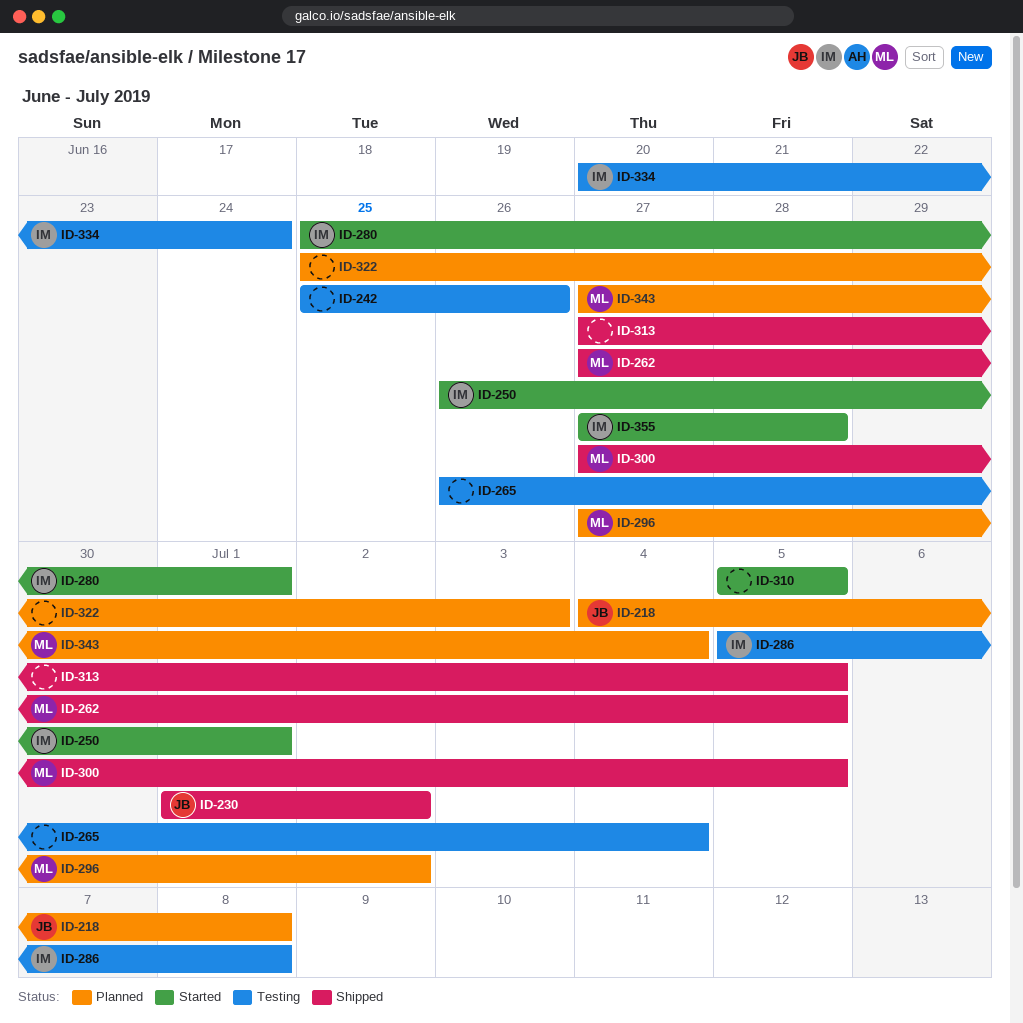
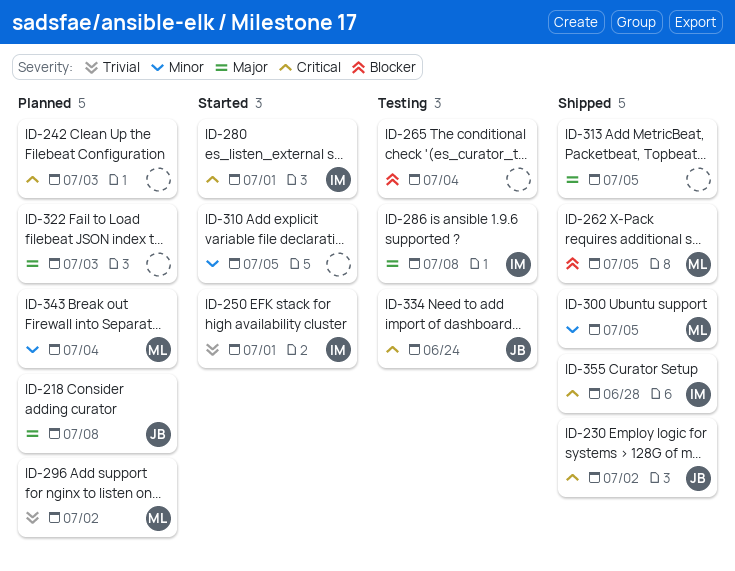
ID-242, status: Testing -> Planned
ID-242, due: Jun 26 -> Jul 3
ID-334, owner: IM -> JB
ID-355, status: Started -> Shipped

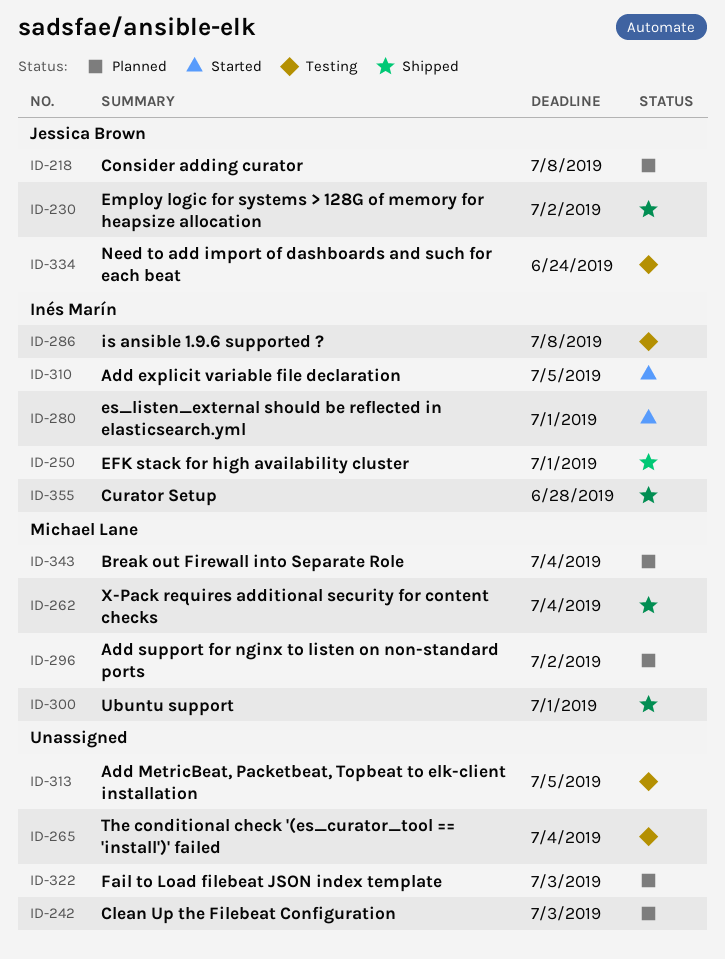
ID-250, status: Started -> Shipped
ID-262, due: Jul 5 -> Jul 4
ID-300, due: Jul 5 -> Jul 1
ID-310, owner: none -> Inés Marín
ID-313, status: Shipped -> Testing

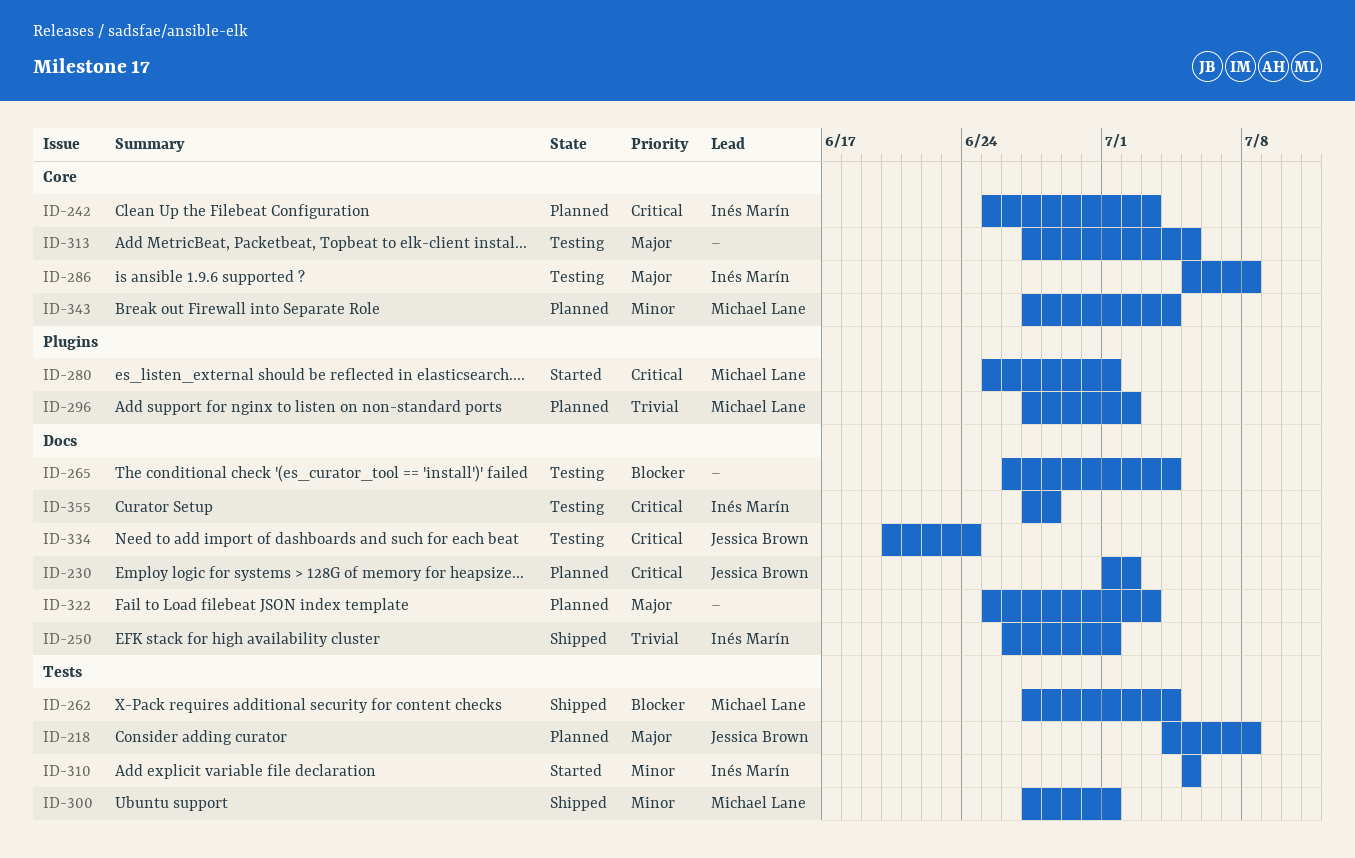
ID-230, status: Shipped -> Planned
ID-242, owner: none -> Inés Marín
ID-280, owner: Inés Marín -> Michael Lane
ID-355, status: Shipped -> Testing

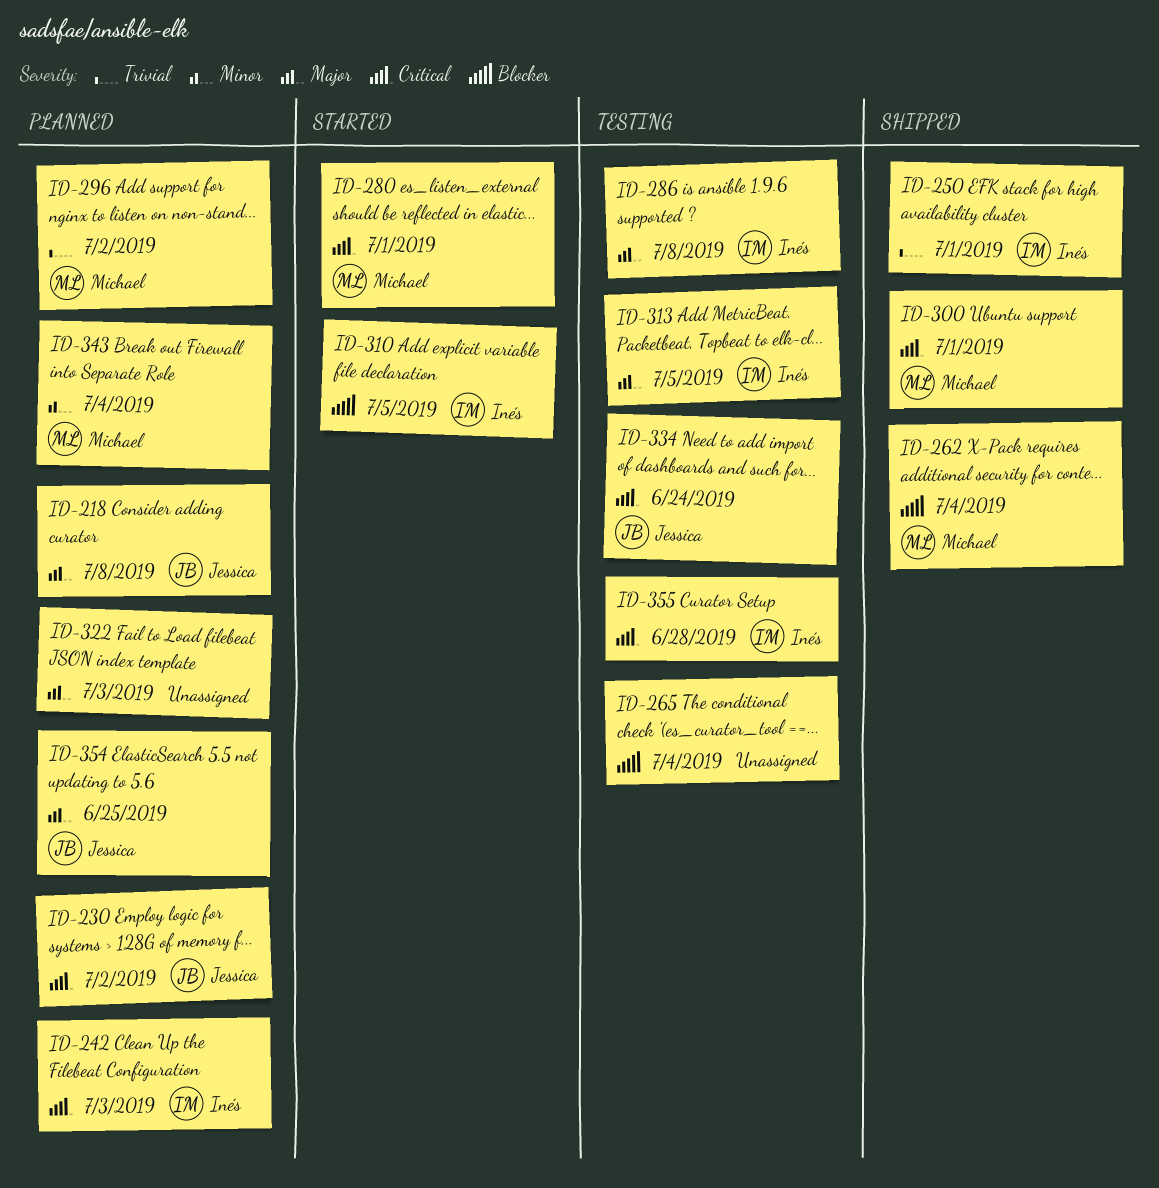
ID-300, priority: Minor -> Critical
ID-310, priority: Minor -> Blocker
ID-313, owner: none -> Inés Marín
ID-354: none -> present

